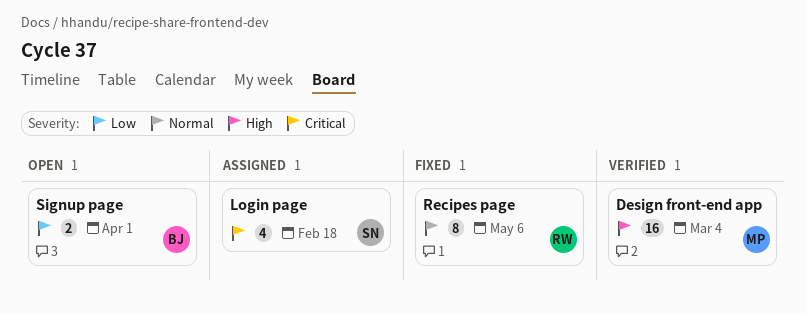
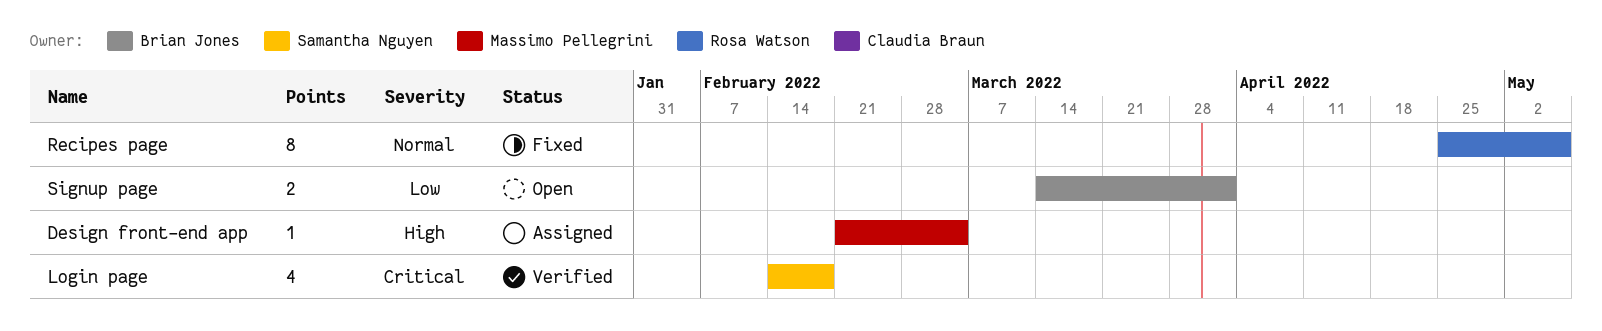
Design front-end app, status: Verified -> Assigned
Design front-end app, estimate: 16 -> 1
Login page, status: Assigned -> Verified

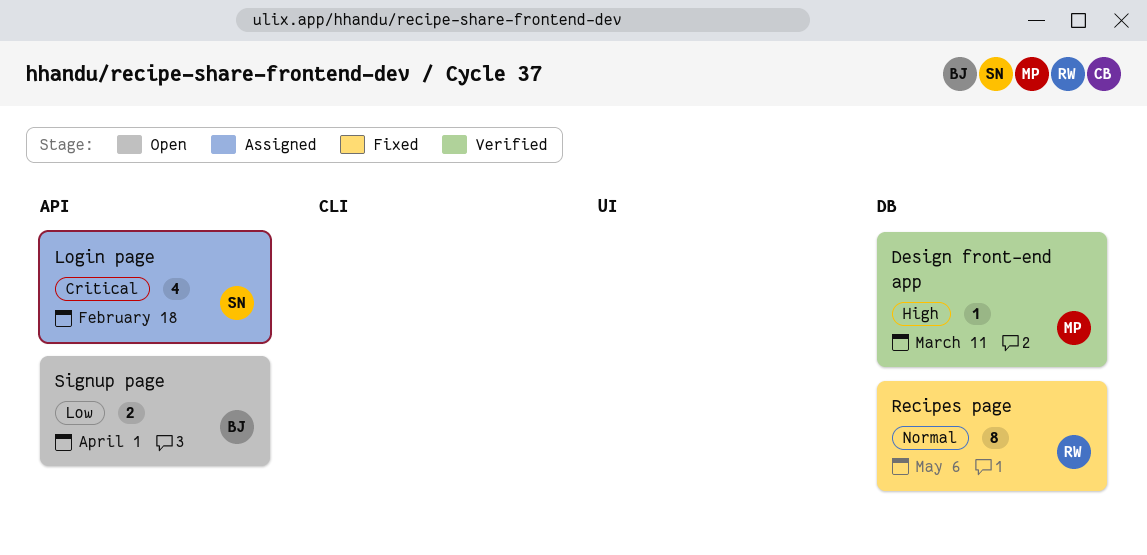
Design front-end app, status: Assigned -> Verified
Design front-end app, due: Mar 4 -> Mar 11
Login page, status: Verified -> Assigned

